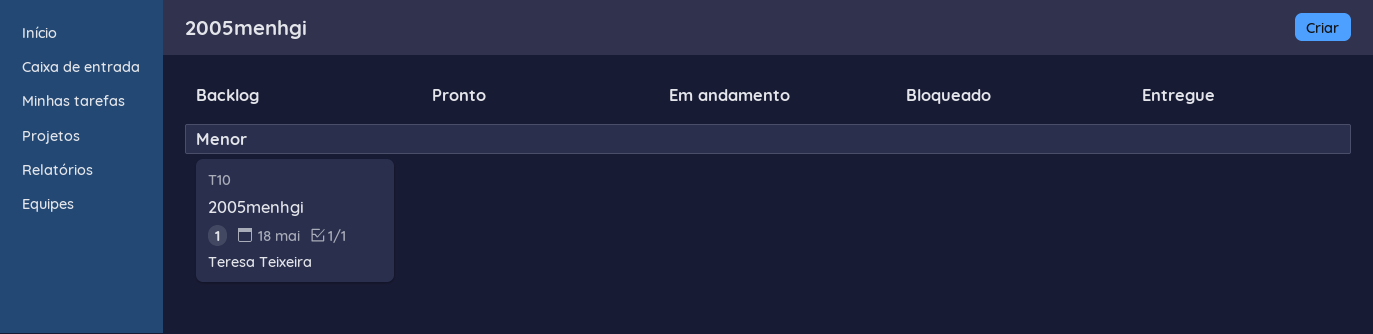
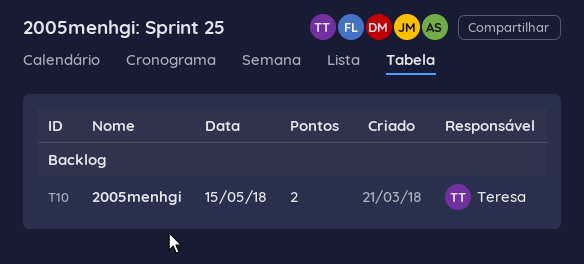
T10, estimate: 1 -> 2
T10, day: May 18 -> May 15

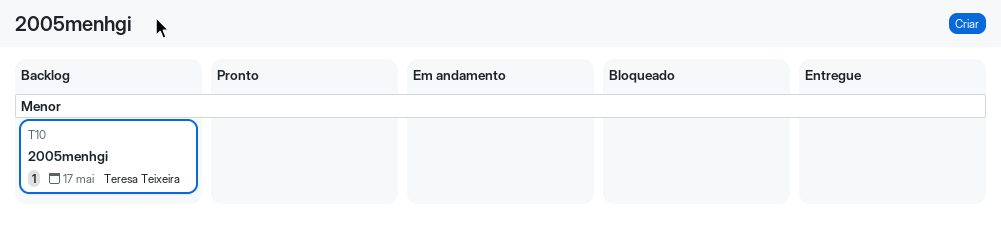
T10, estimate: 2 -> 1
T10, day: May 15 -> May 17

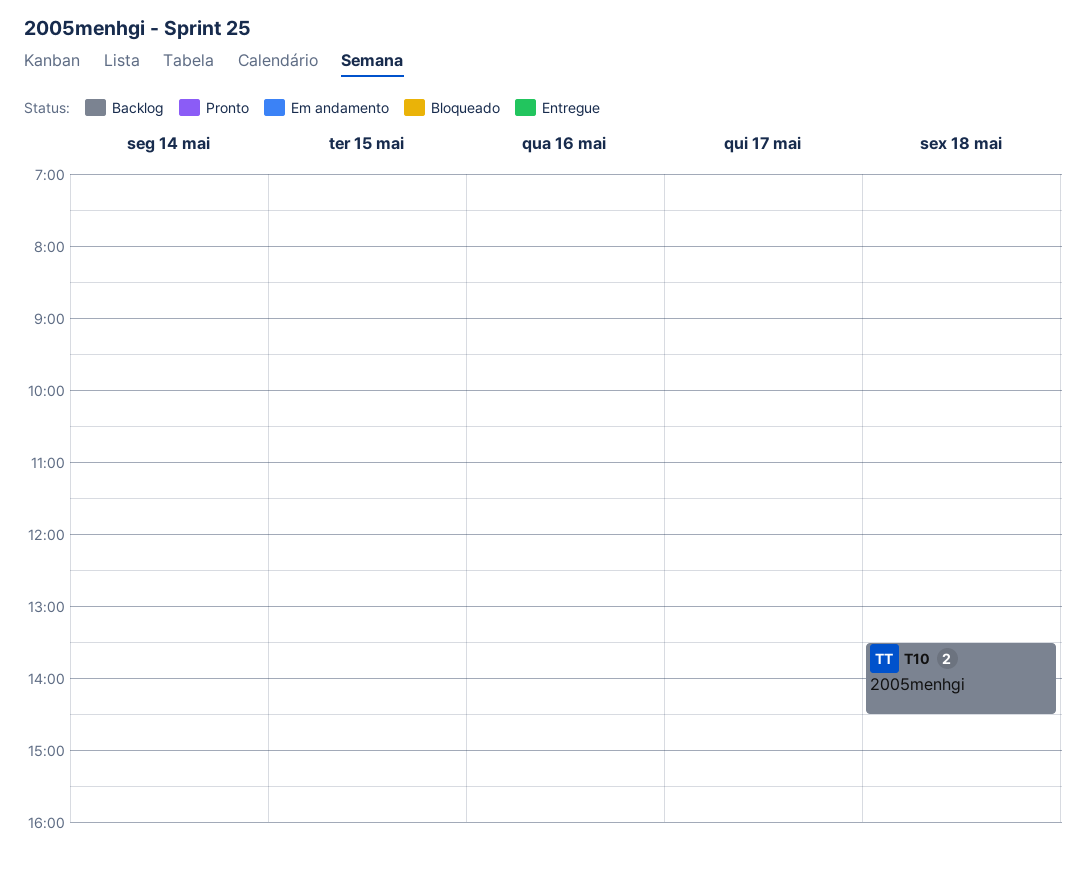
T10, estimate: 1 -> 2
T10, day: May 17 -> May 18

